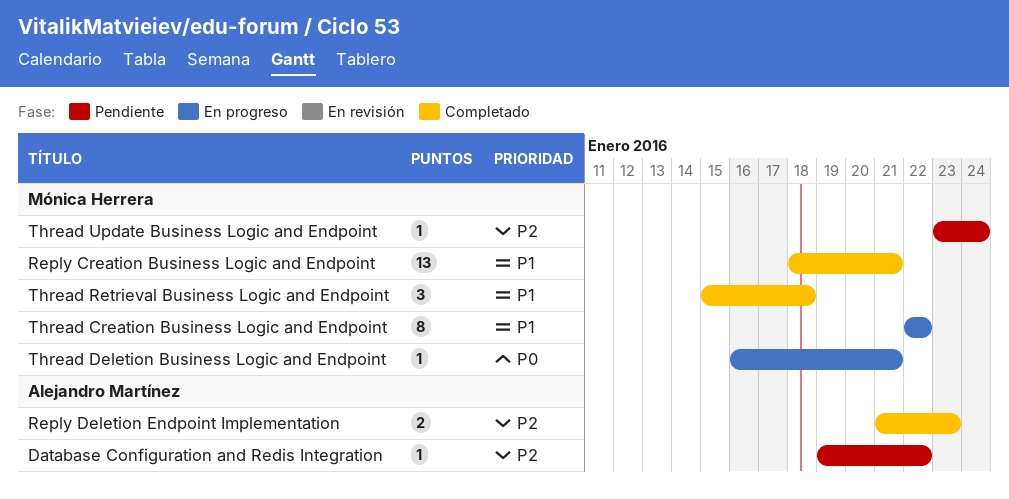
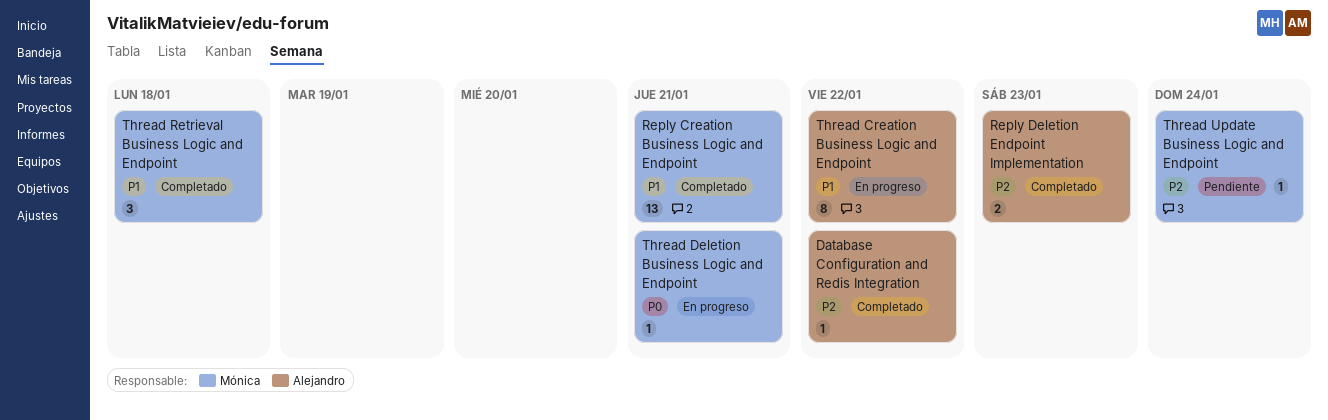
Database Configuration and Redis Integration, status: Pendiente -> Completado
Thread Creation Business Logic and Endpoint, owner: Mónica Herrera -> Alejandro Martínez

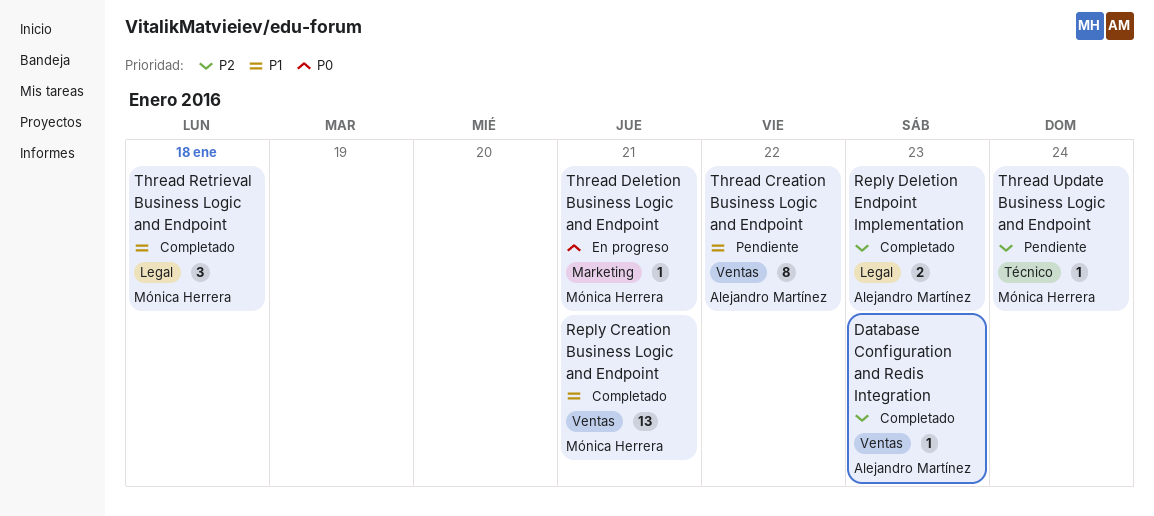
Database Configuration and Redis Integration, due: Jan 22 -> Jan 23
Thread Creation Business Logic and Endpoint, status: En progreso -> Pendiente

